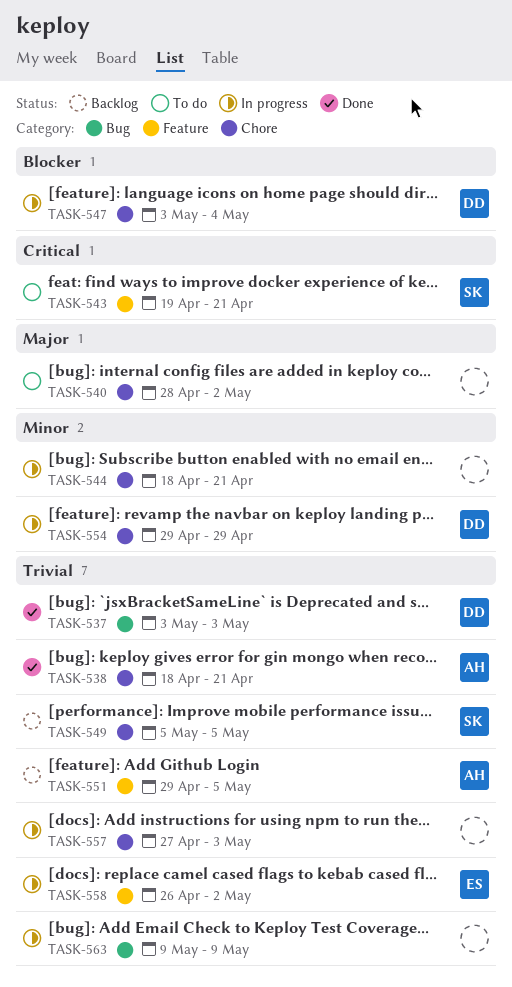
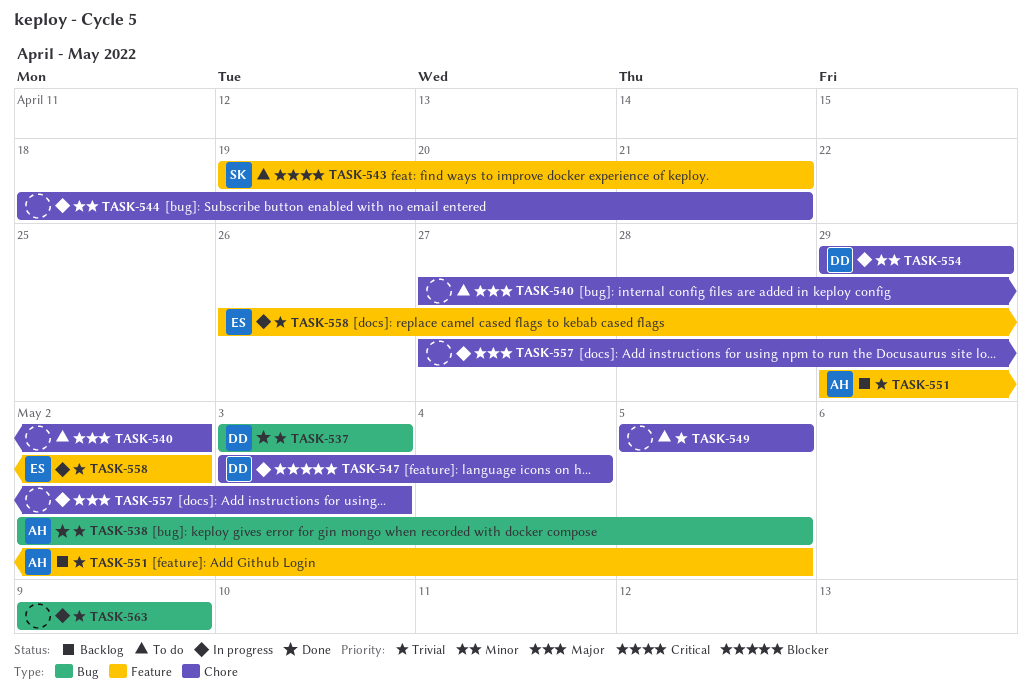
TASK-538, label: Chore -> Bug
TASK-538, start: Apr 18 -> May 2
TASK-538, due: Apr 21 -> May 5
TASK-540, start: Apr 28 -> Apr 27
TASK-549, status: Backlog -> To do
TASK-549, owner: SK -> none
TASK-557, priority: Trivial -> Major

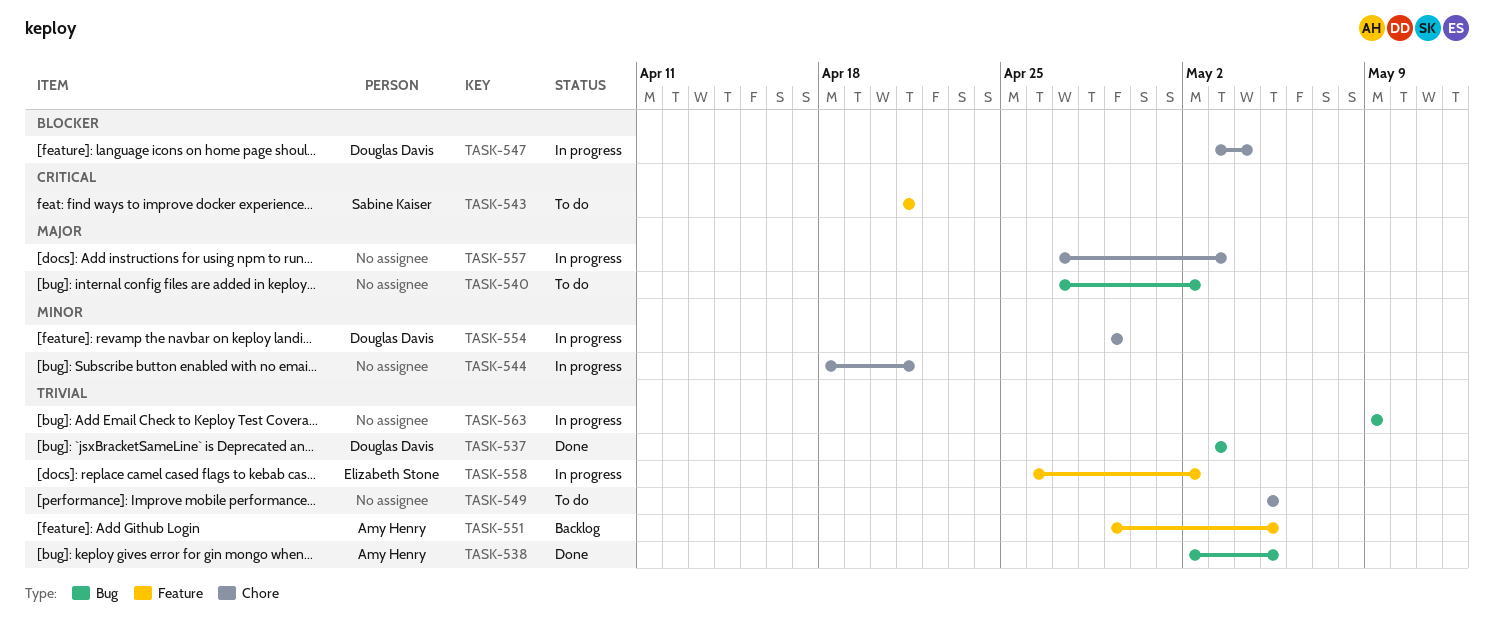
TASK-540, label: Chore -> Bug
TASK-543, start: Apr 19 -> Apr 21

